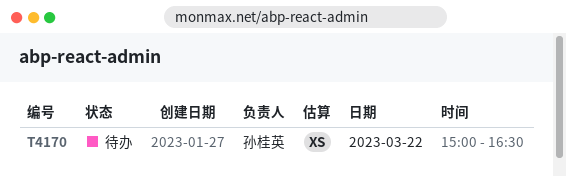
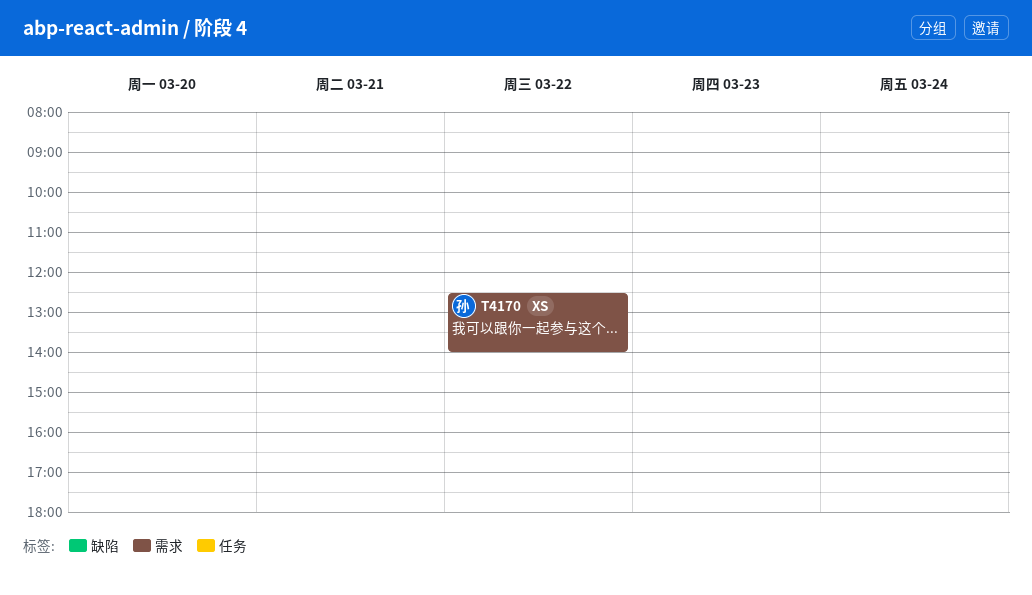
T4170, begins: 15:00 -> 12:30
T4170, ends: 16:30 -> 14:00

